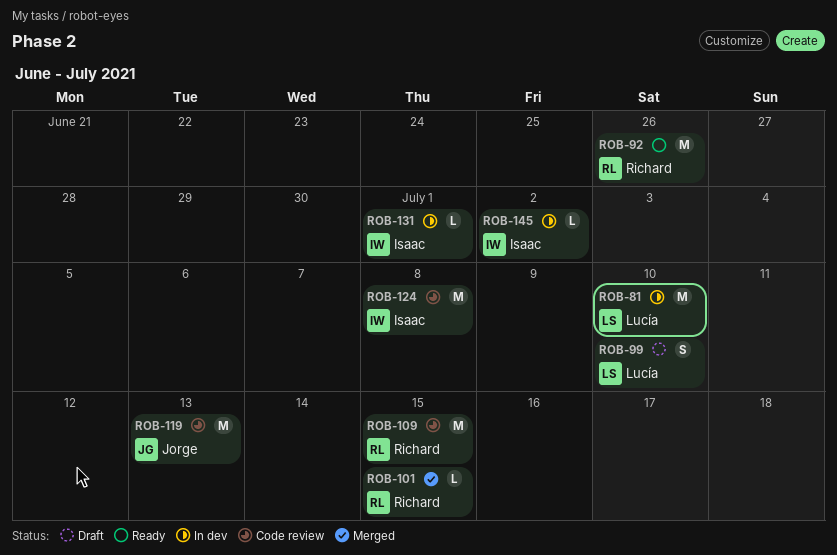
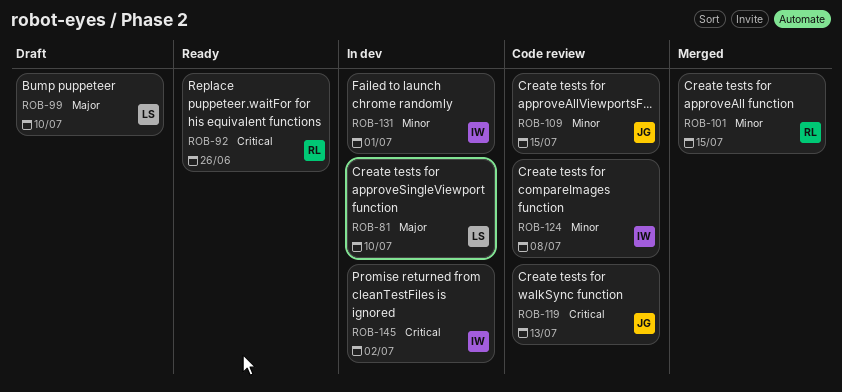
ROB-109, owner: Richard -> Jorge

